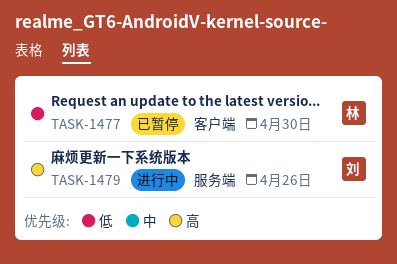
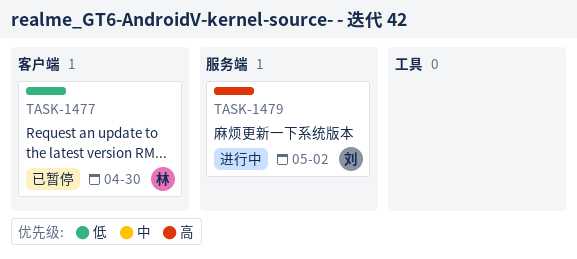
TASK-1479, due: Apr 26 -> May 2

